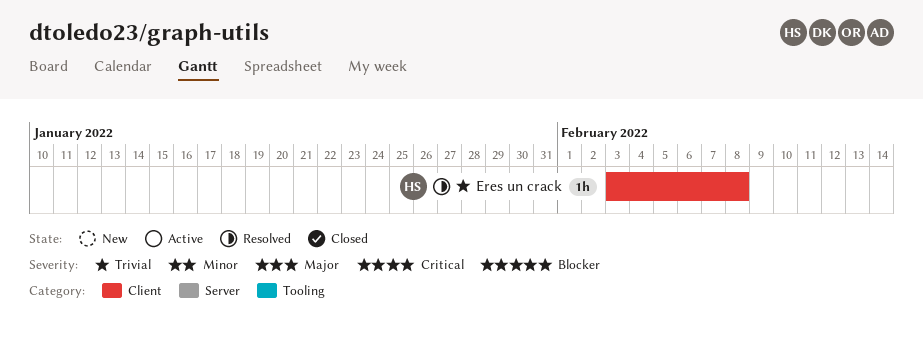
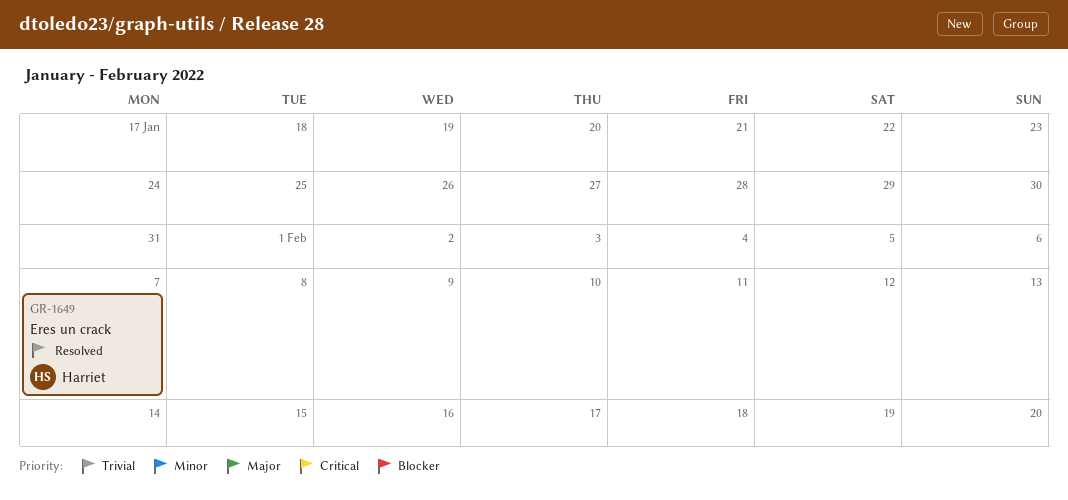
Eres un crack, due: Feb 8 -> Feb 7

